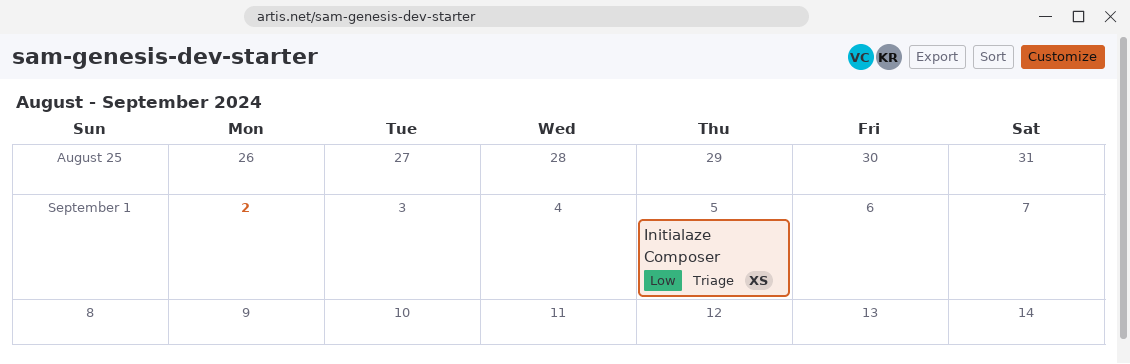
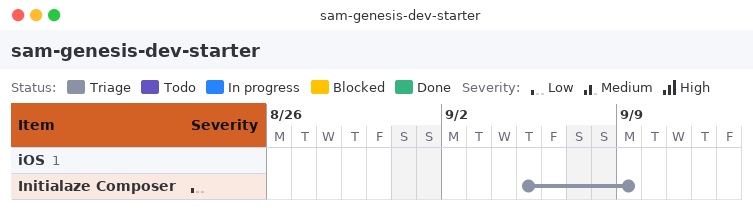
Initialaze Composer, due: Sep 5 -> Sep 9

